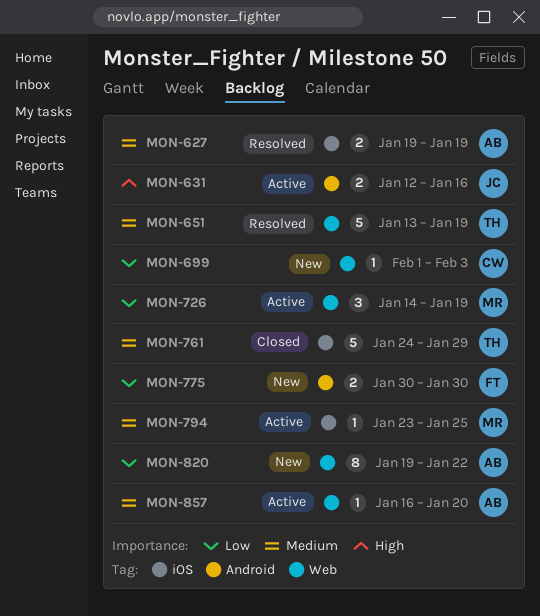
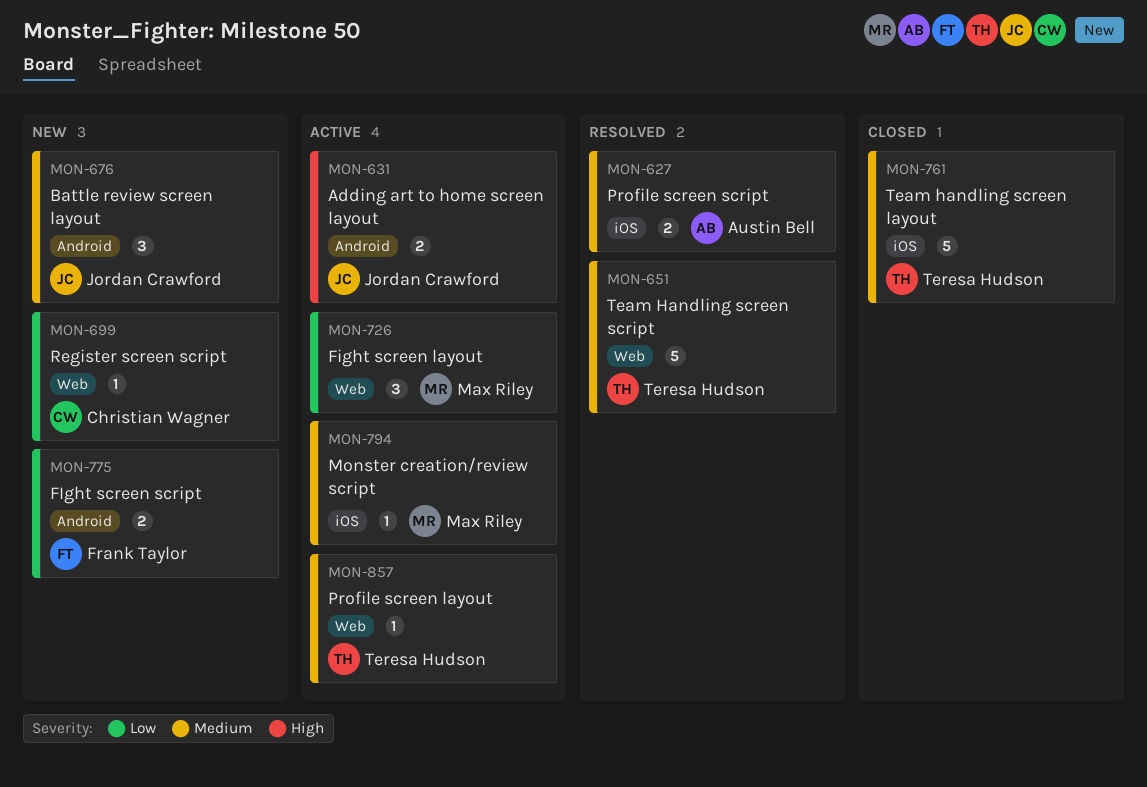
MON-676: none -> present
MON-820: present -> none
MON-857, owner: Austin Bell -> Teresa Hudson

